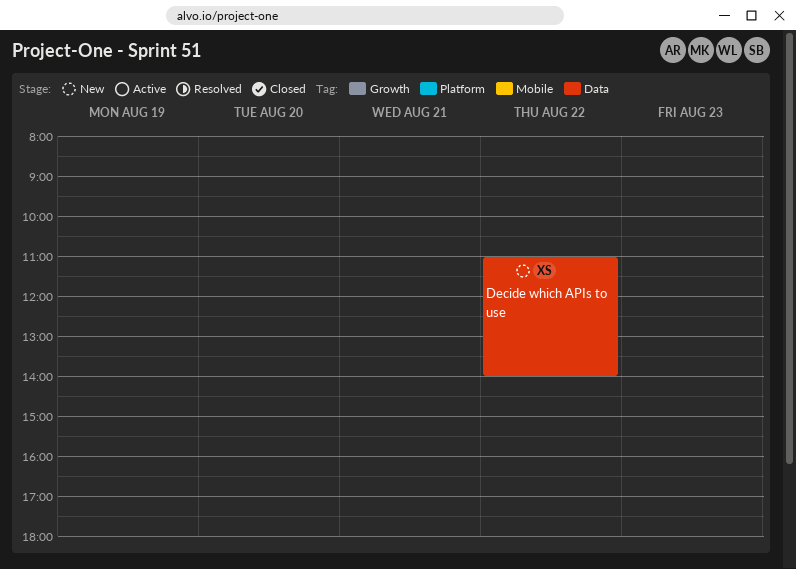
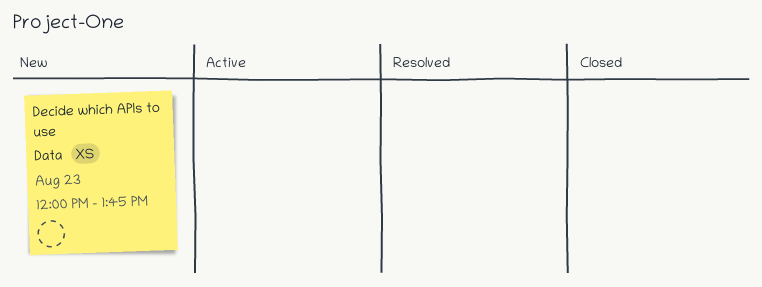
Decide which APIs to use, day: Aug 22 -> Aug 23
Decide which APIs to use, begins: 11:00 -> 12:00
Decide which APIs to use, ends: 14:00 -> 13:45

